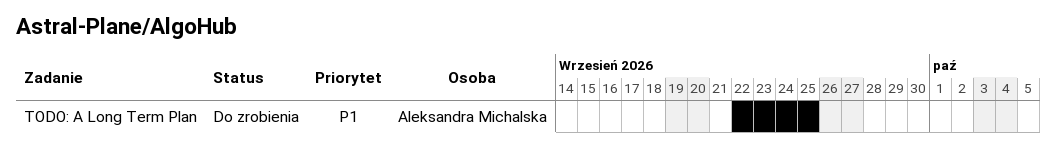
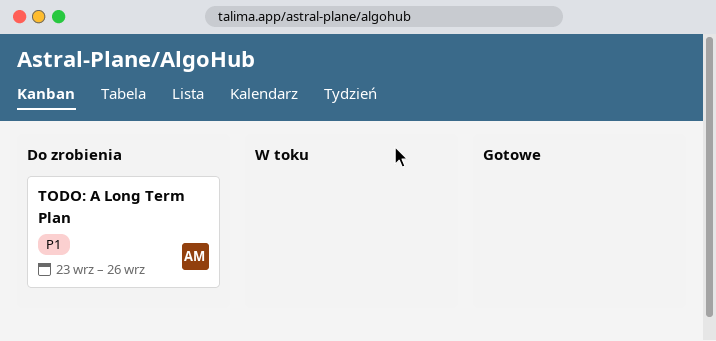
TODO: A Long Term Plan, start: Sep 22 -> Sep 23
TODO: A Long Term Plan, due: Sep 25 -> Sep 26

